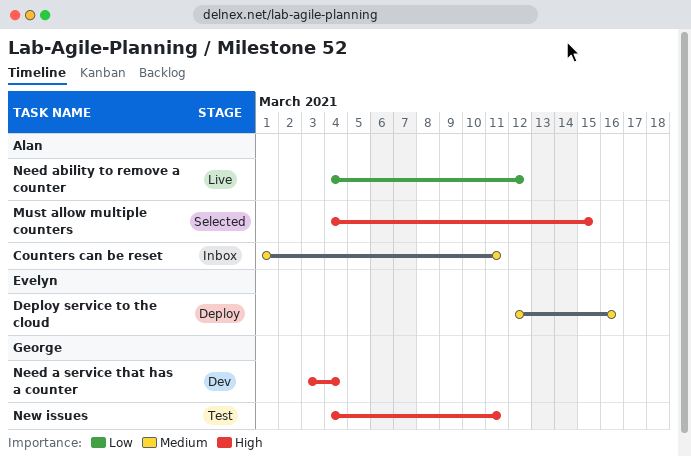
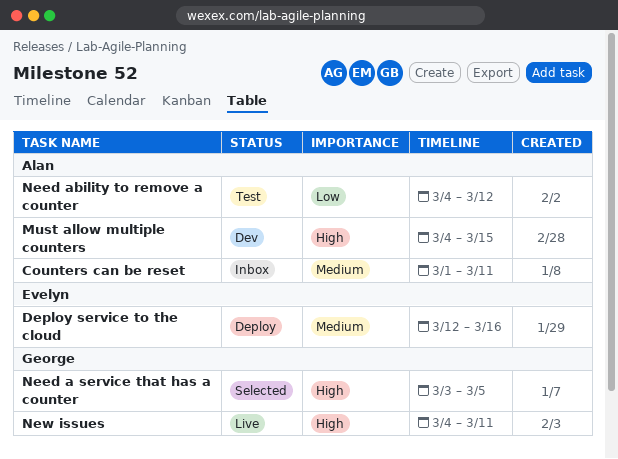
Must allow multiple counters, status: Selected -> Dev
Need a service that has a counter, status: Dev -> Selected
Need a service that has a counter, due: Mar 4 -> Mar 5
Need ability to remove a counter, status: Live -> Test
New issues, status: Test -> Live

